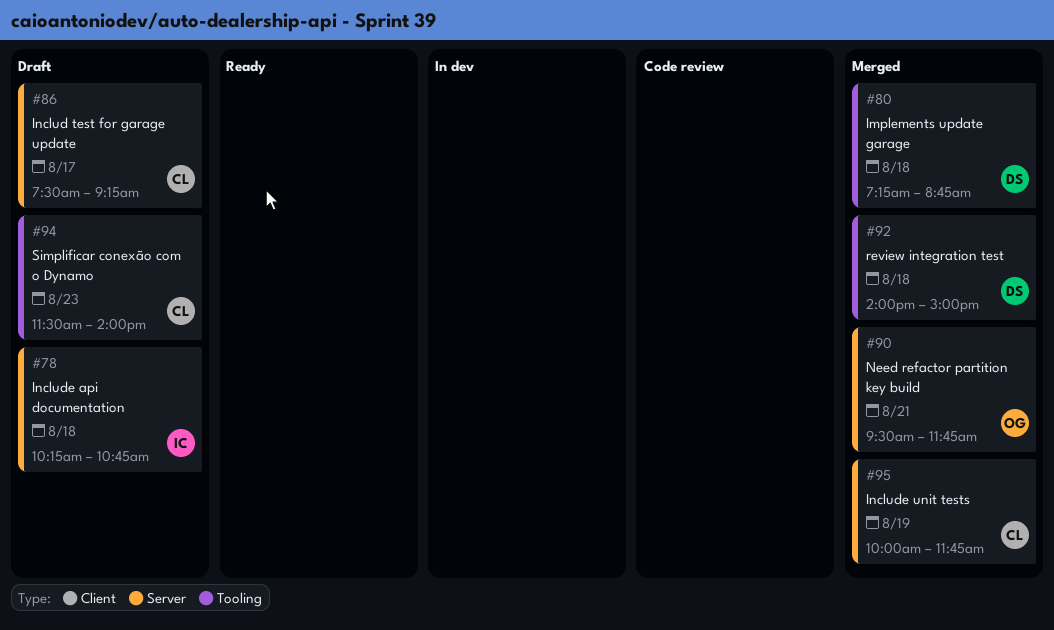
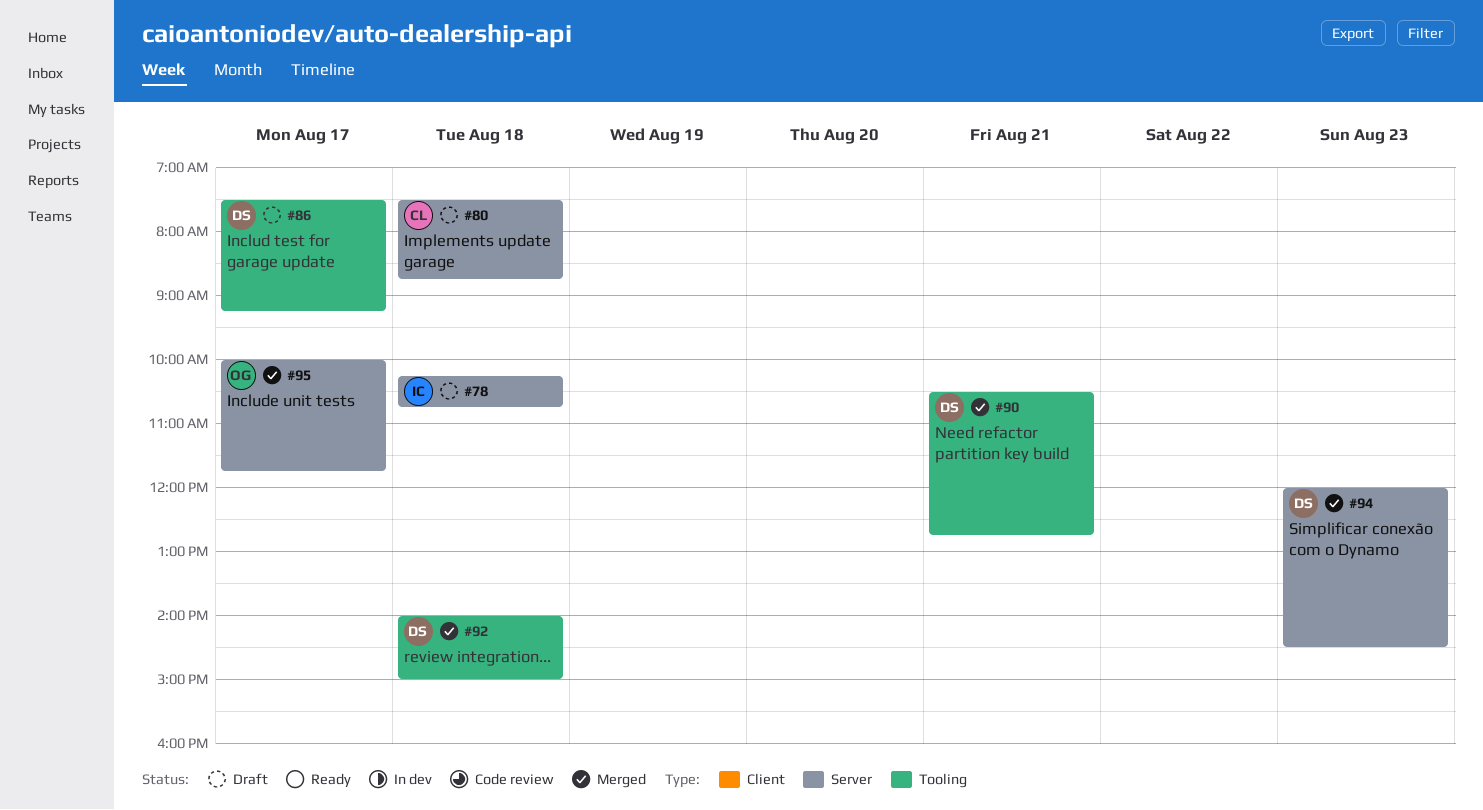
#80, status: Merged -> Draft
#80, owner: DS -> CL
#80, label: Tooling -> Server
#80, begins: 07:15 -> 07:30
#86, owner: CL -> DS
#86, label: Server -> Tooling
#90, owner: OG -> DS
#90, label: Server -> Tooling
#90, begins: 09:30 -> 10:30
#90, ends: 11:45 -> 12:45
#94, status: Draft -> Merged
#94, owner: CL -> DS
#94, label: Tooling -> Server
#94, begins: 11:30 -> 12:00
#94, ends: 14:00 -> 14:30
#95, owner: CL -> OG
#95, day: Aug 19 -> Aug 17

